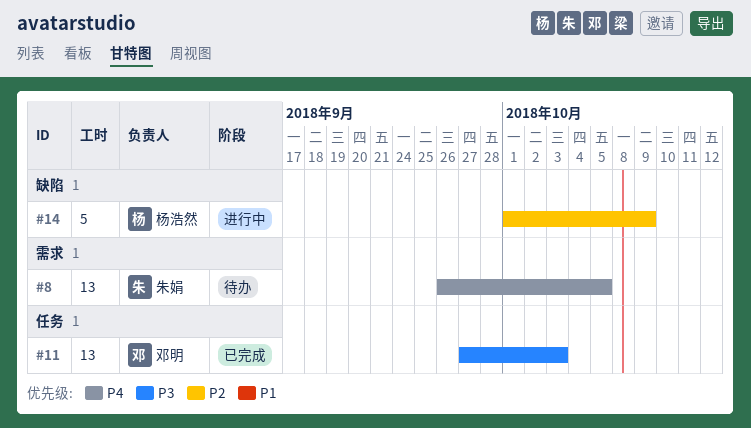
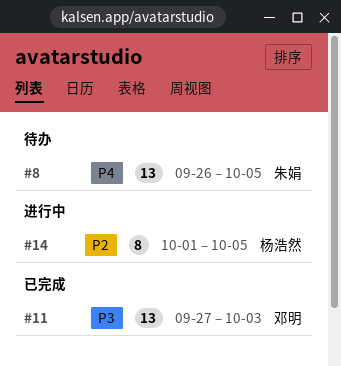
#14, estimate: 5 -> 8
#14, due: Oct 9 -> Oct 5

